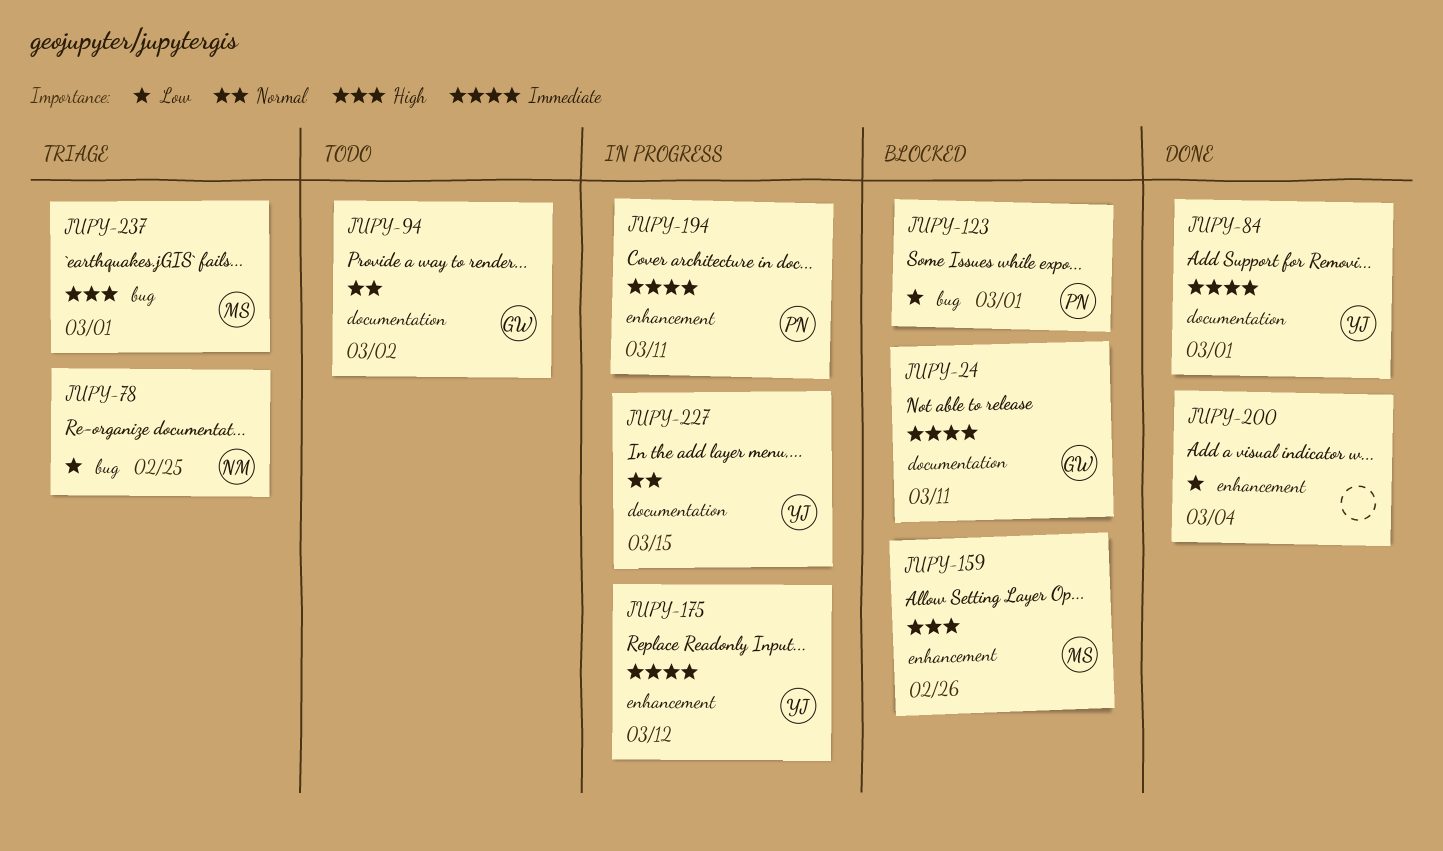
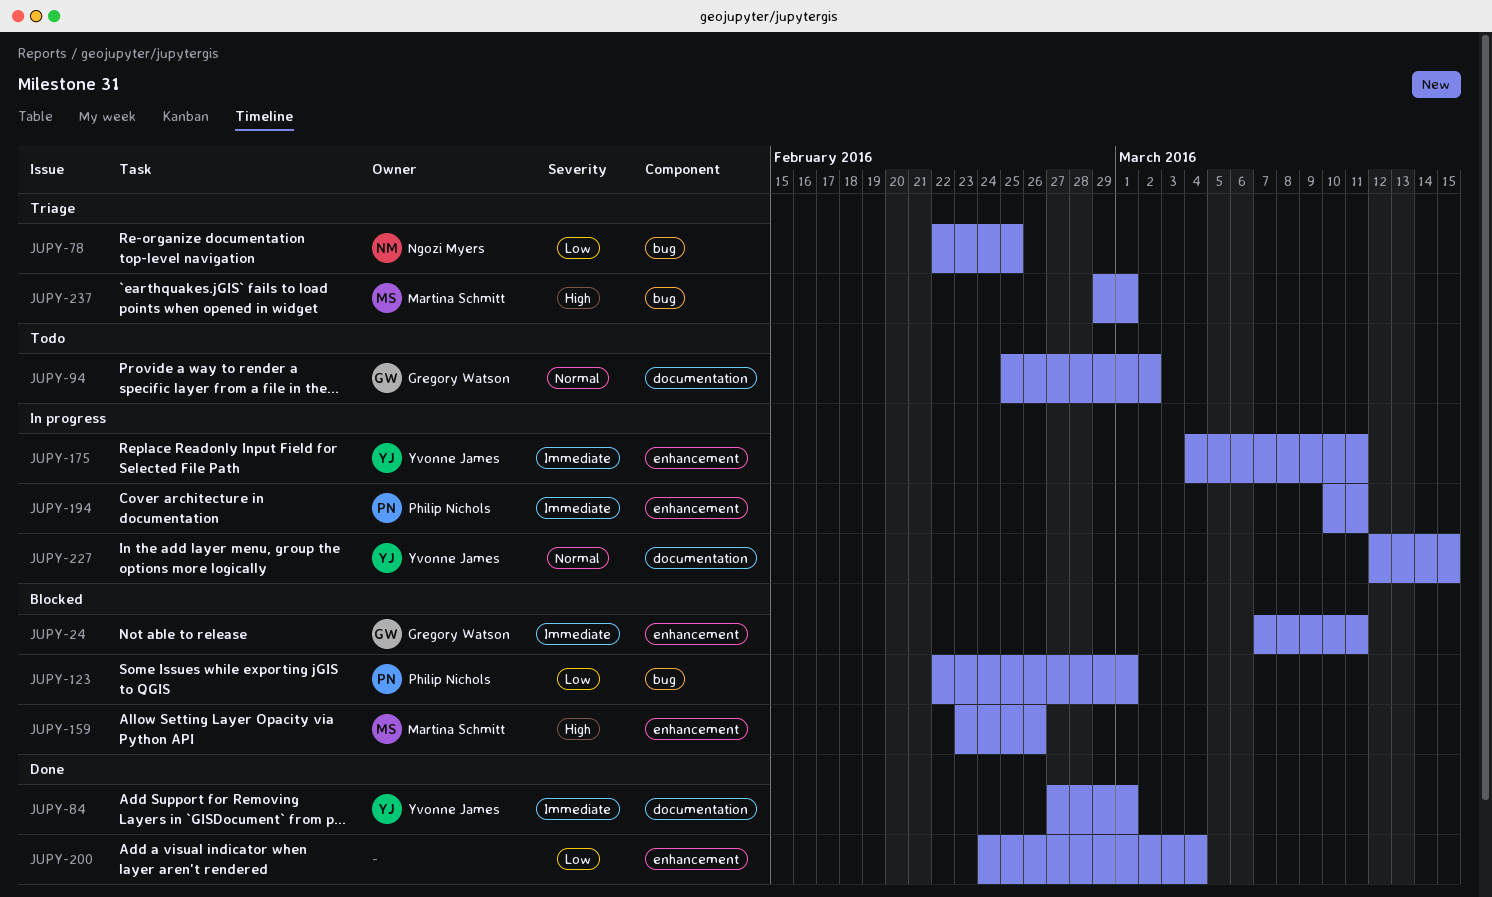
JUPY-24, label: documentation -> enhancement
JUPY-175, due: Mar 12 -> Mar 11

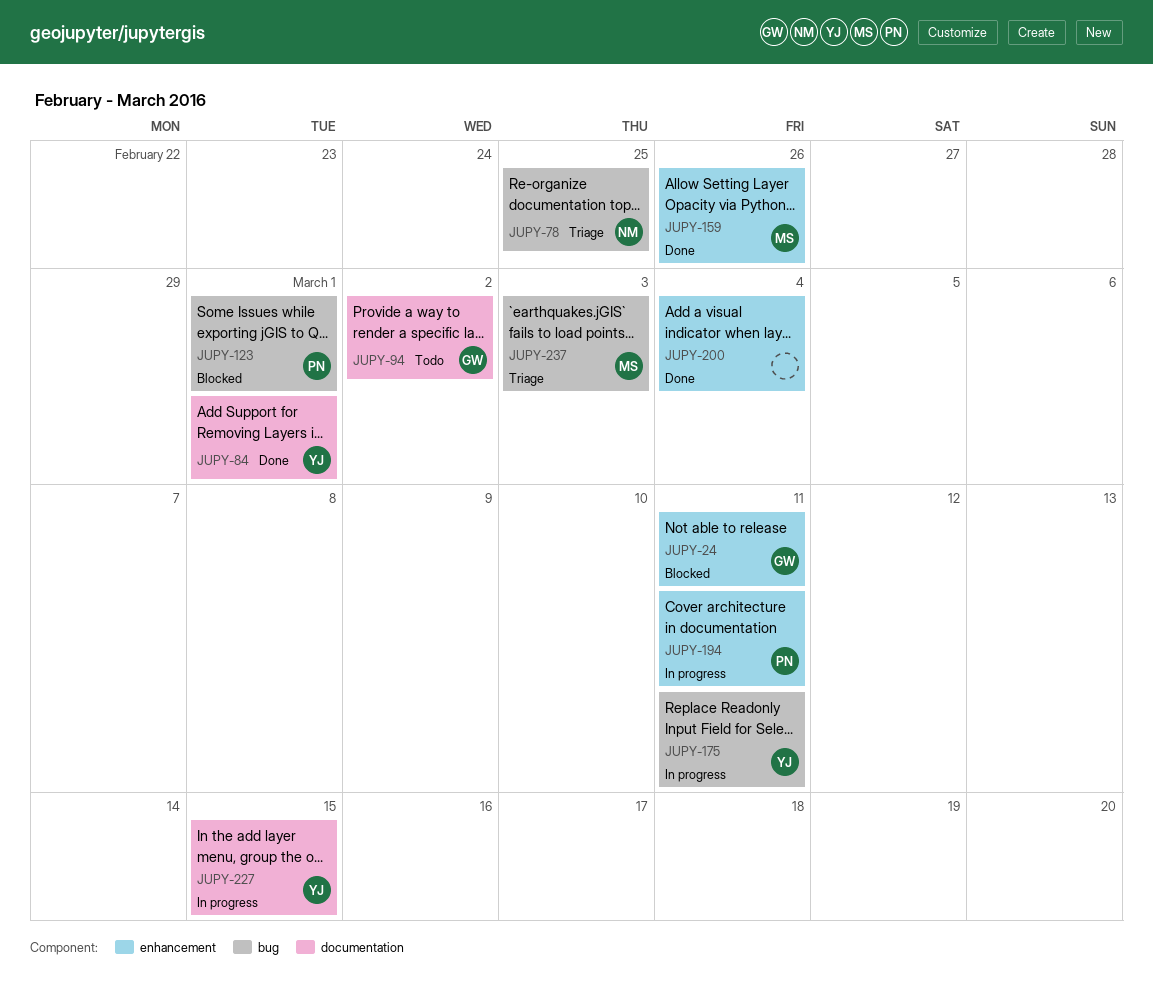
JUPY-159, status: Blocked -> Done
JUPY-175, label: enhancement -> bug
JUPY-237, due: Mar 1 -> Mar 3

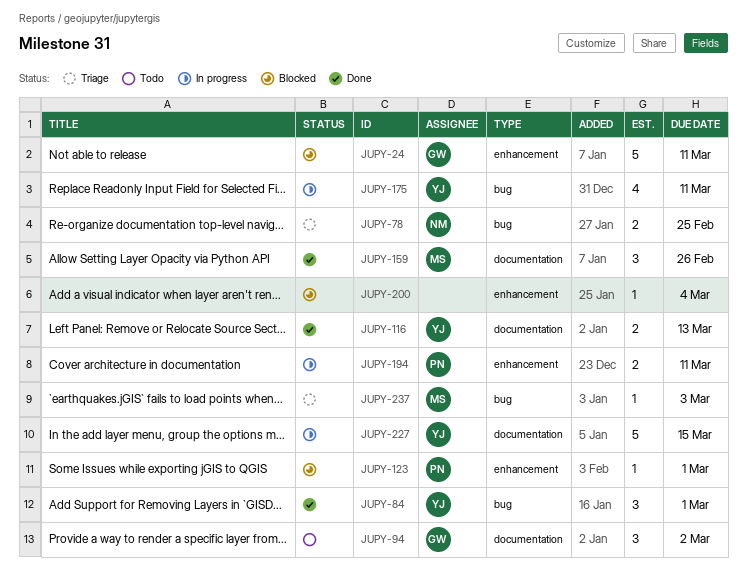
JUPY-84, label: documentation -> bug
JUPY-116: none -> present
JUPY-123, label: bug -> enhancement
JUPY-159, label: enhancement -> documentation
JUPY-200, status: Done -> Blocked

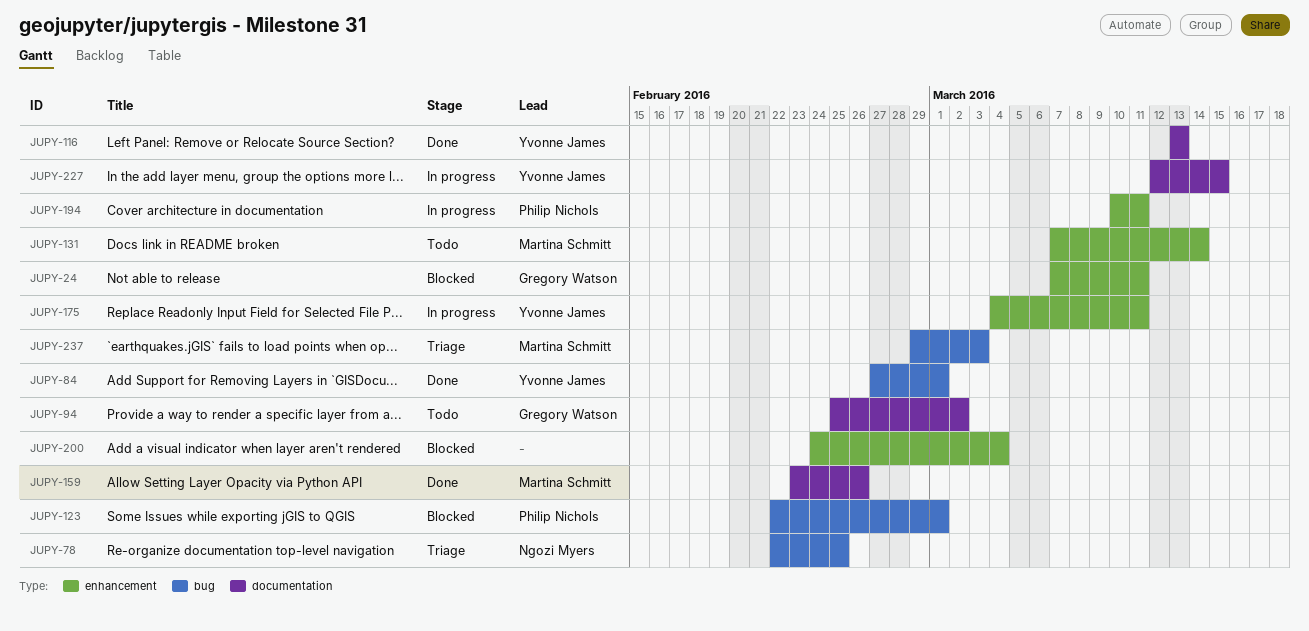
JUPY-123, label: enhancement -> bug
JUPY-131: none -> present
JUPY-175, label: bug -> enhancement

